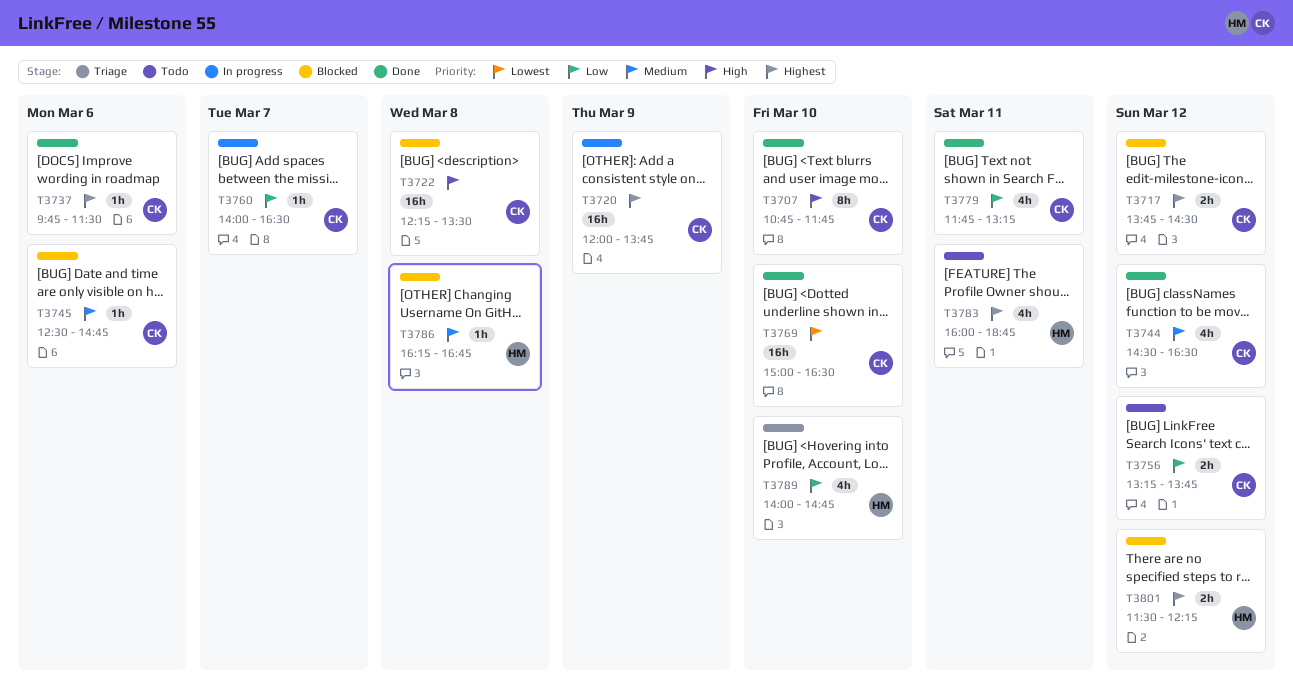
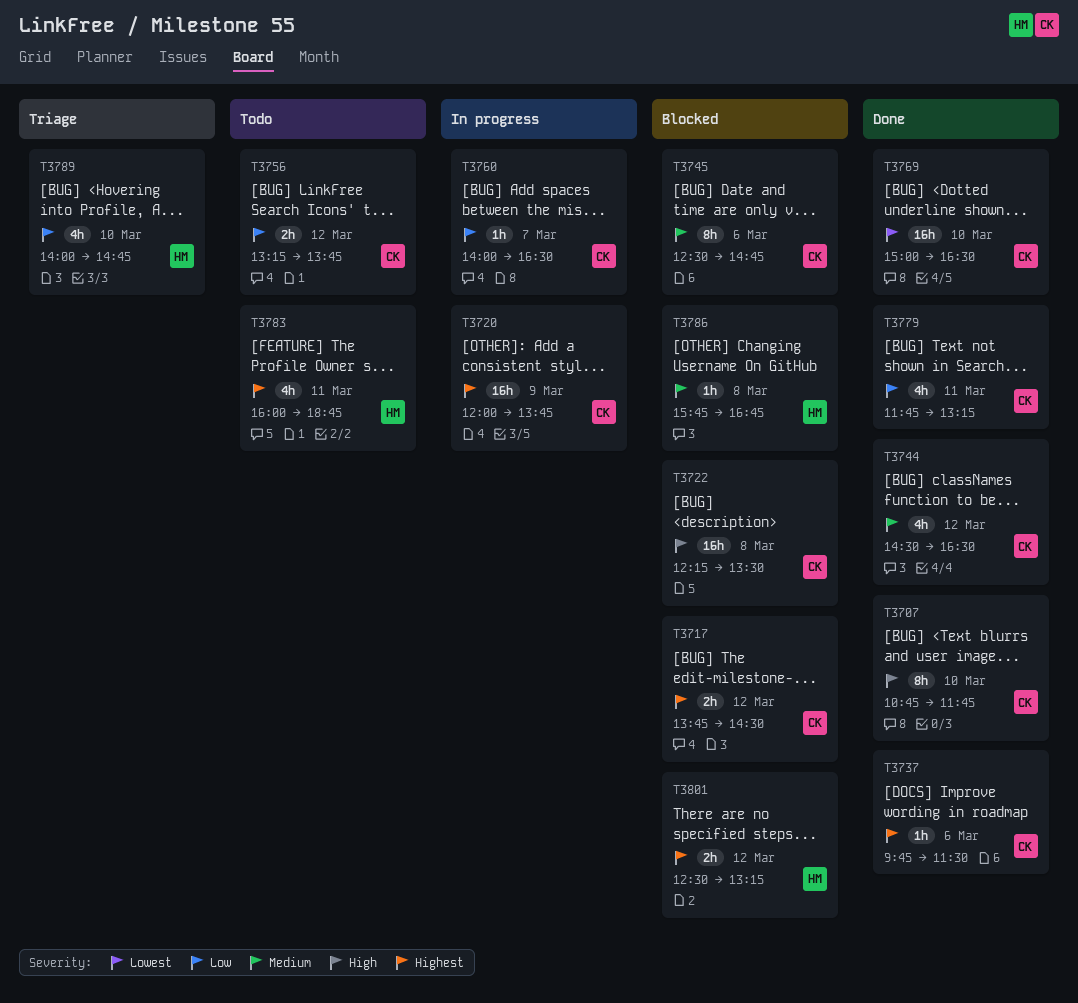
T3745, estimate: 1h -> 8h
T3786, begins: 16:15 -> 15:45
T3801, begins: 11:30 -> 12:30
T3801, ends: 12:15 -> 13:15

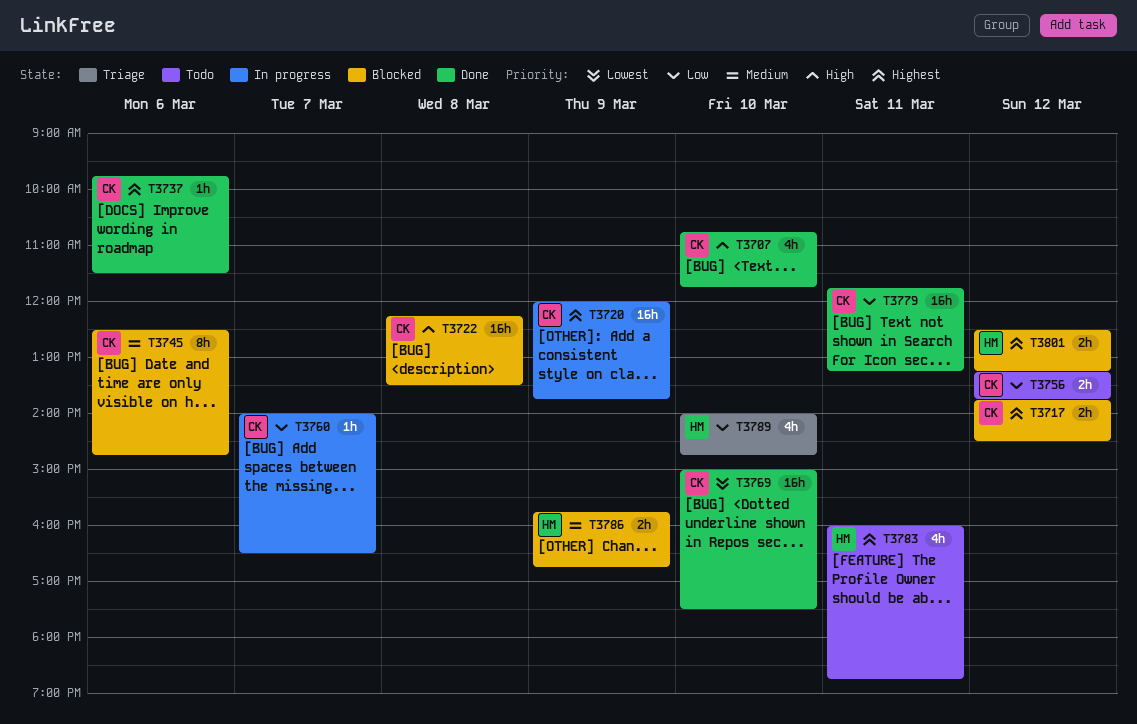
T3707, estimate: 8h -> 4h
T3744: present -> none
T3769, ends: 16:30 -> 17:30
T3779, estimate: 4h -> 16h
T3786, estimate: 1h -> 2h
T3786, day: Mar 8 -> Mar 9

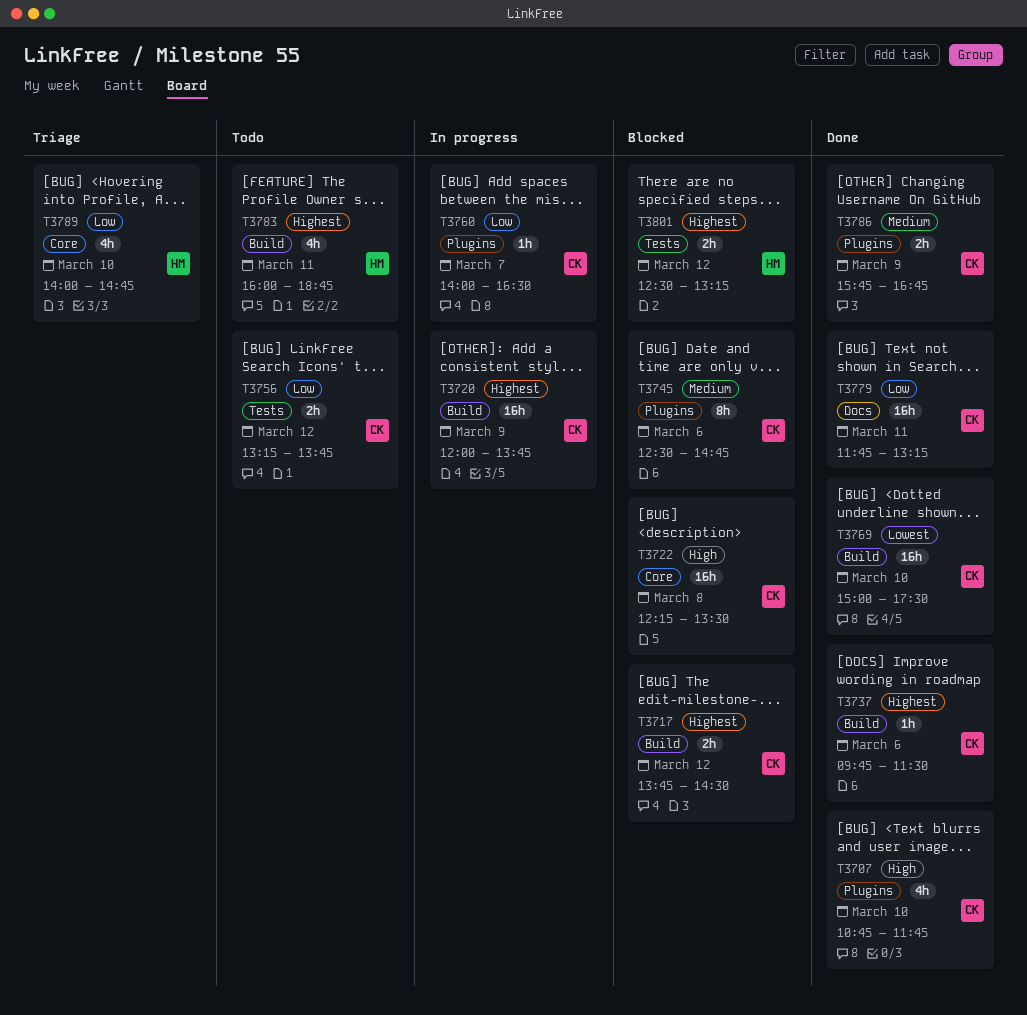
T3786, status: Blocked -> Done
T3786, owner: HM -> CK

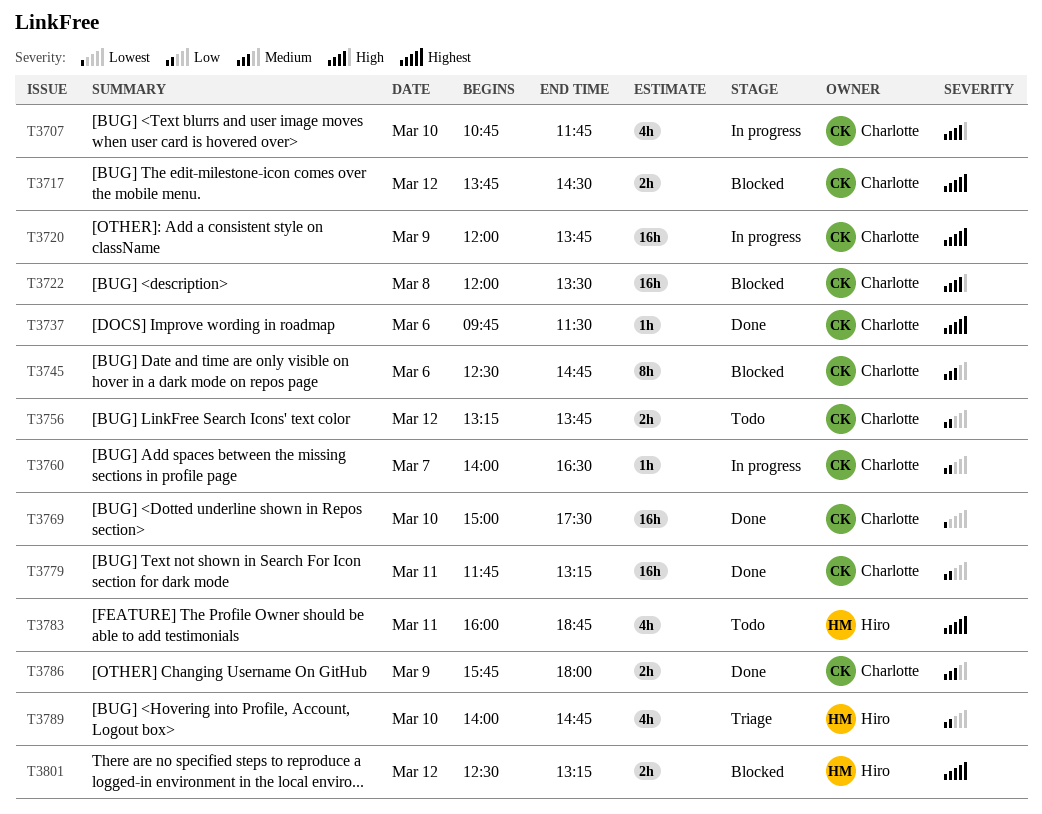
T3707, status: Done -> In progress
T3722, begins: 12:15 -> 12:00
T3786, ends: 16:45 -> 18:00

